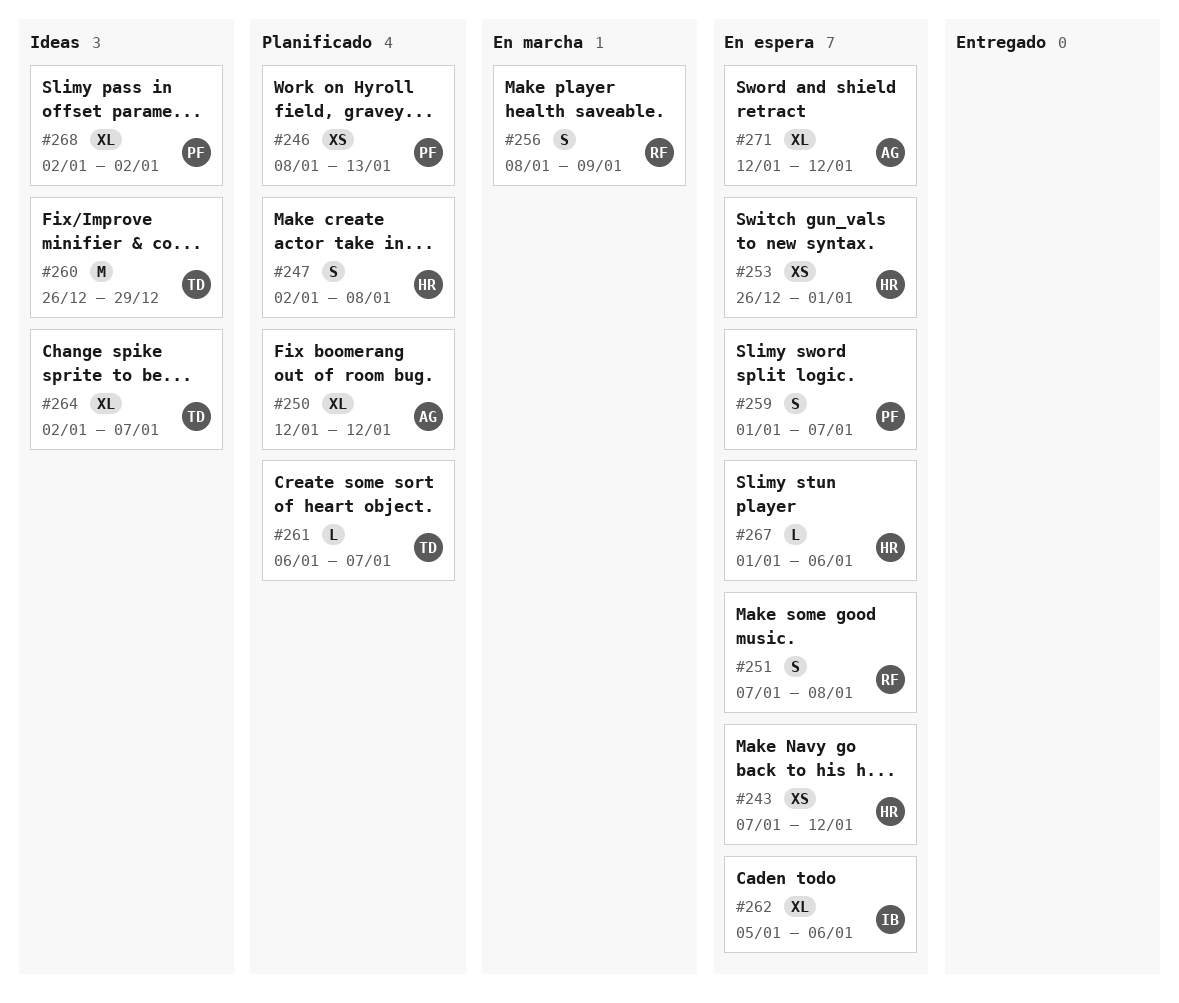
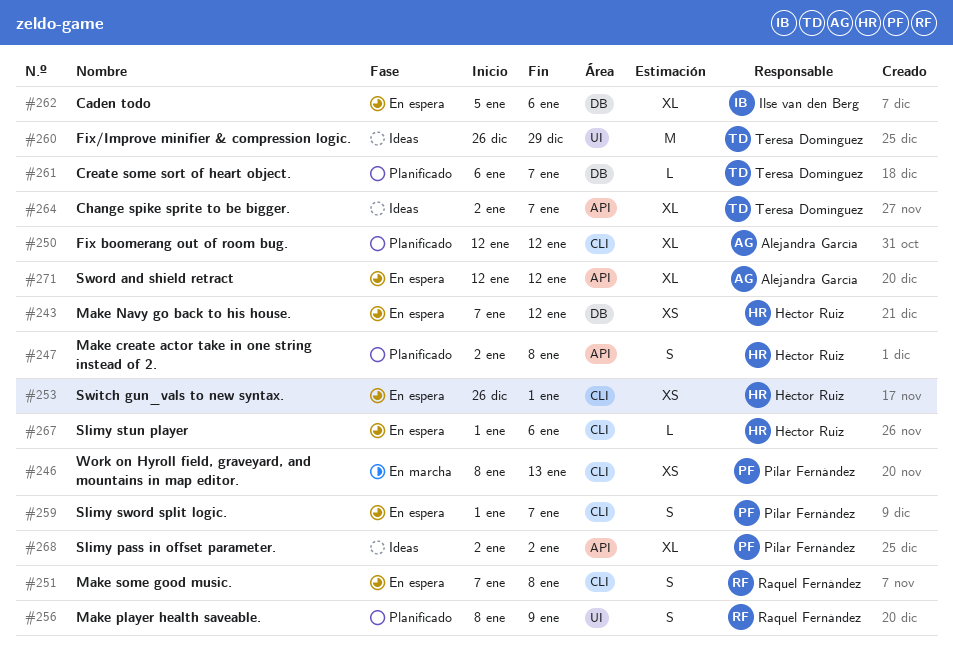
#246, status: Planificado -> En marcha
#256, status: En marcha -> Planificado

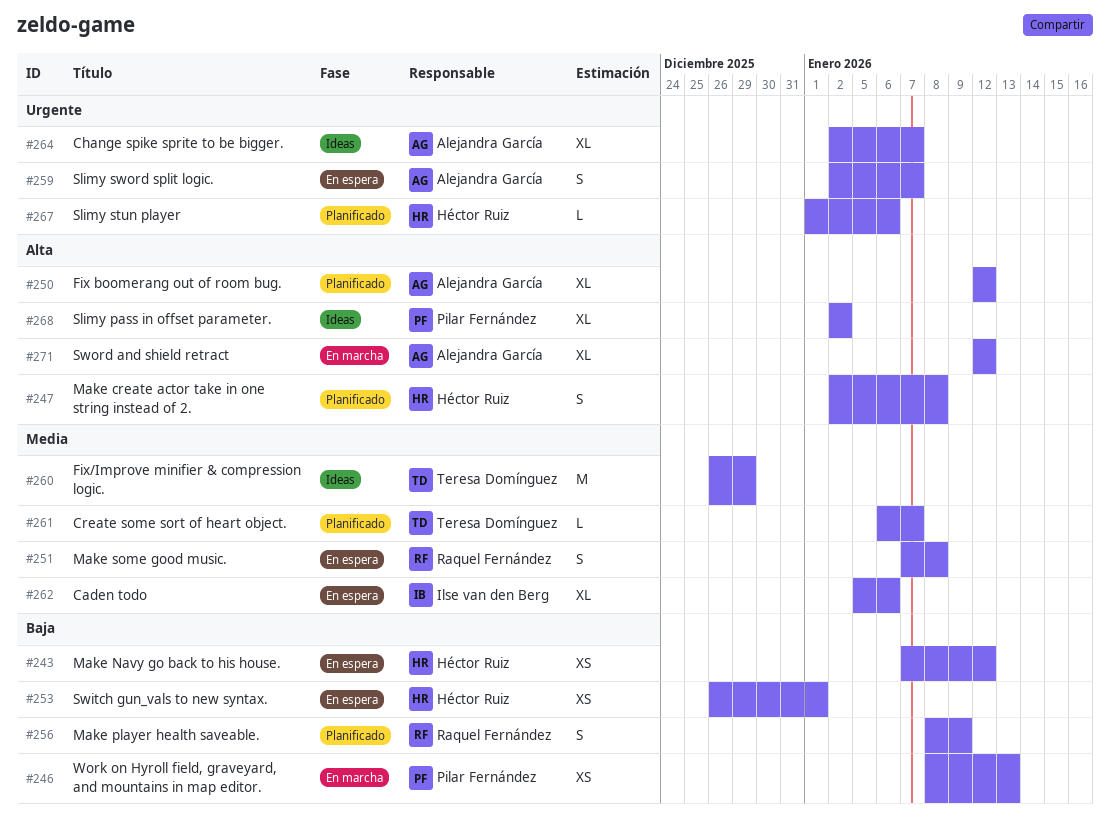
#259, owner: Pilar Fernández -> Alejandra García
#259, start: Jan 1 -> Jan 2
#264, owner: Teresa Domínguez -> Alejandra García
#267, status: En espera -> Planificado
#271, status: En espera -> En marcha

